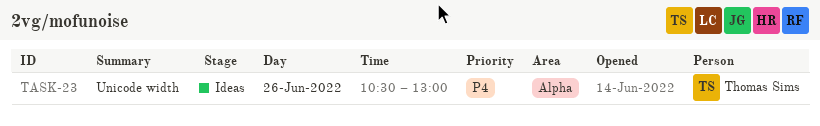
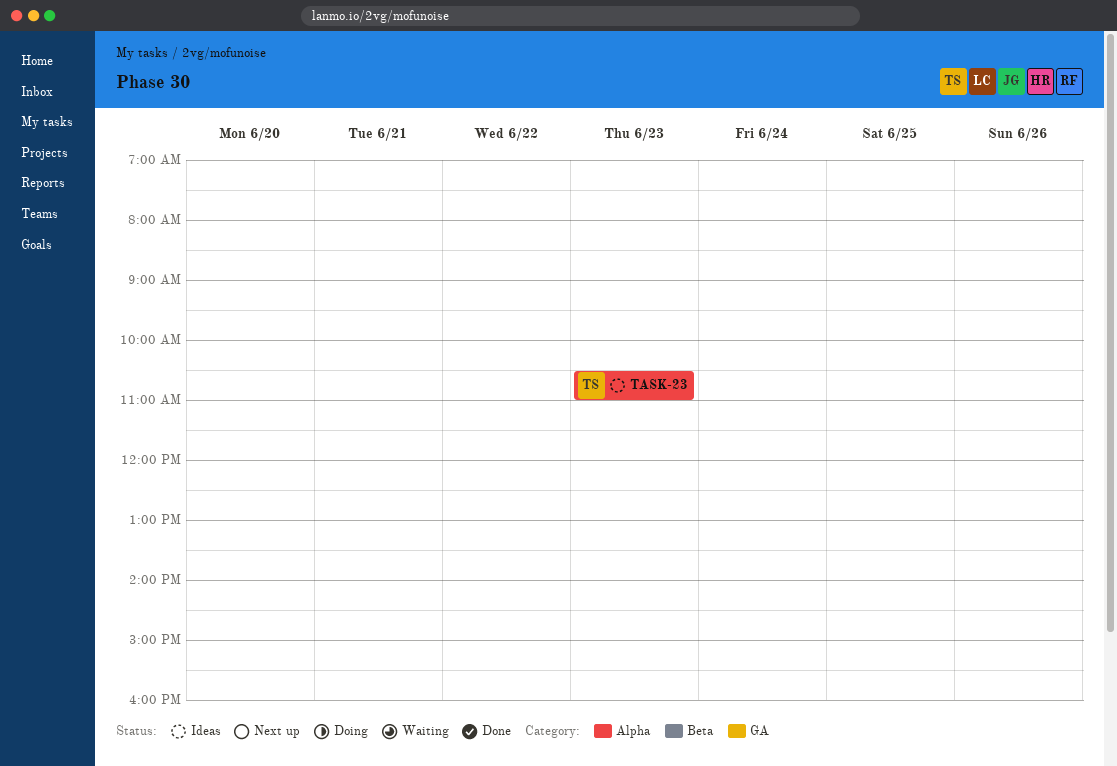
TASK-23, day: Jun 26 -> Jun 23
TASK-23, ends: 13:00 -> 11:00

